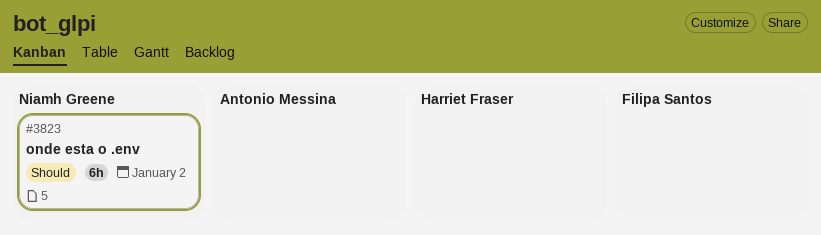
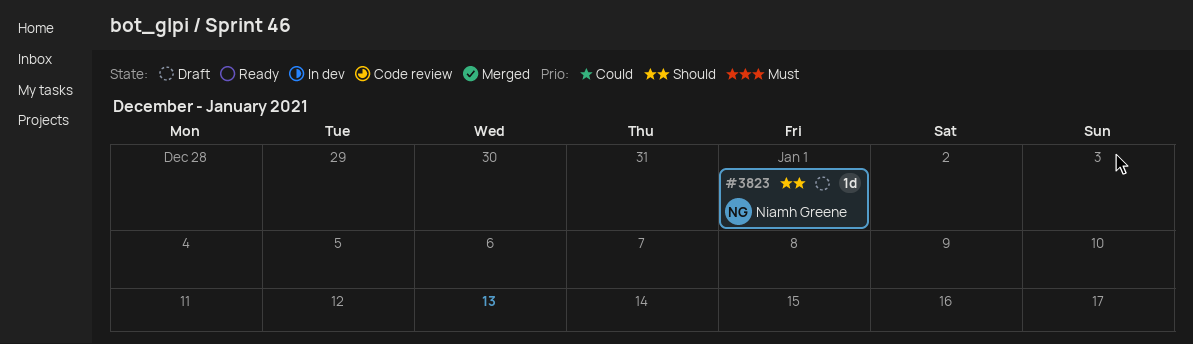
#3823, estimate: 6h -> 1d
#3823, due: Jan 2 -> Jan 1

